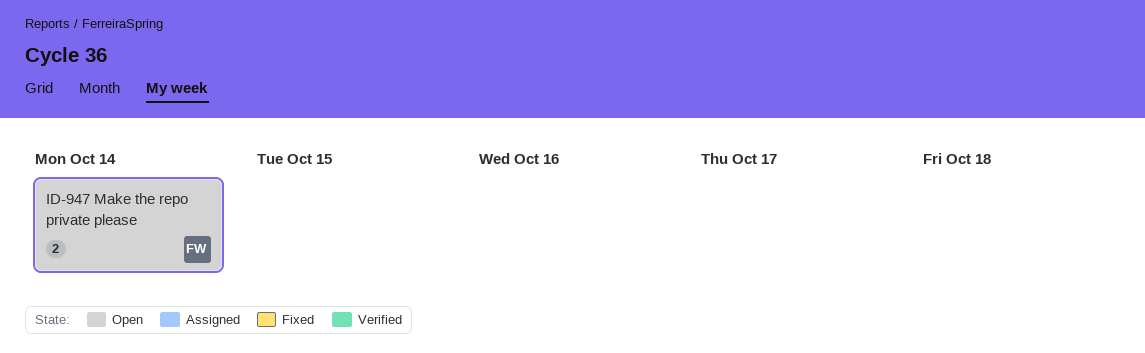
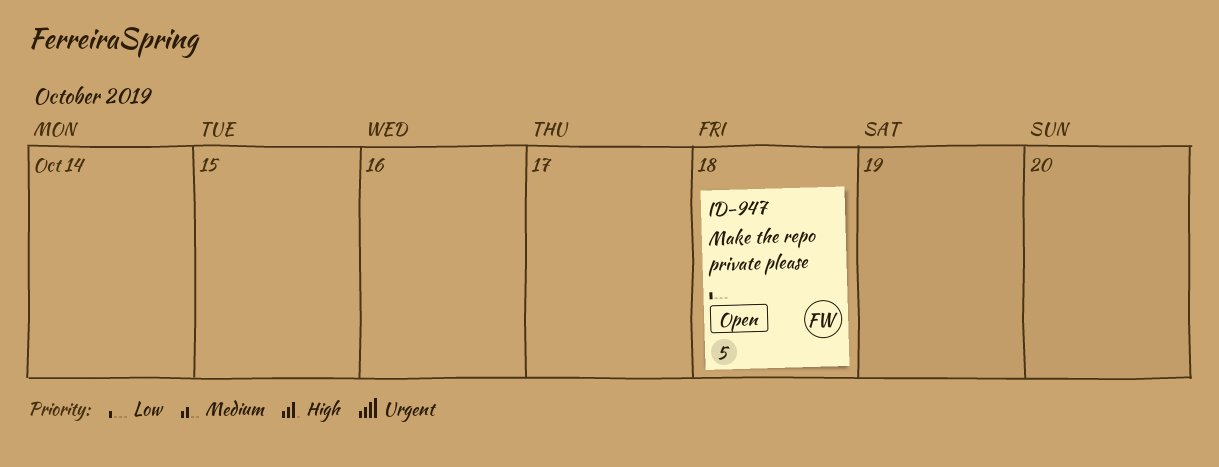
ID-947, estimate: 2 -> 5
ID-947, due: Oct 14 -> Oct 18

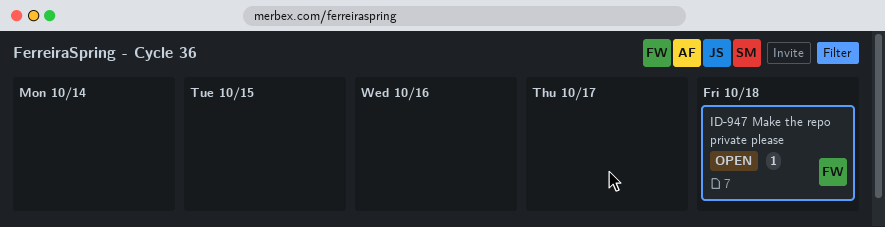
ID-947, estimate: 5 -> 1

